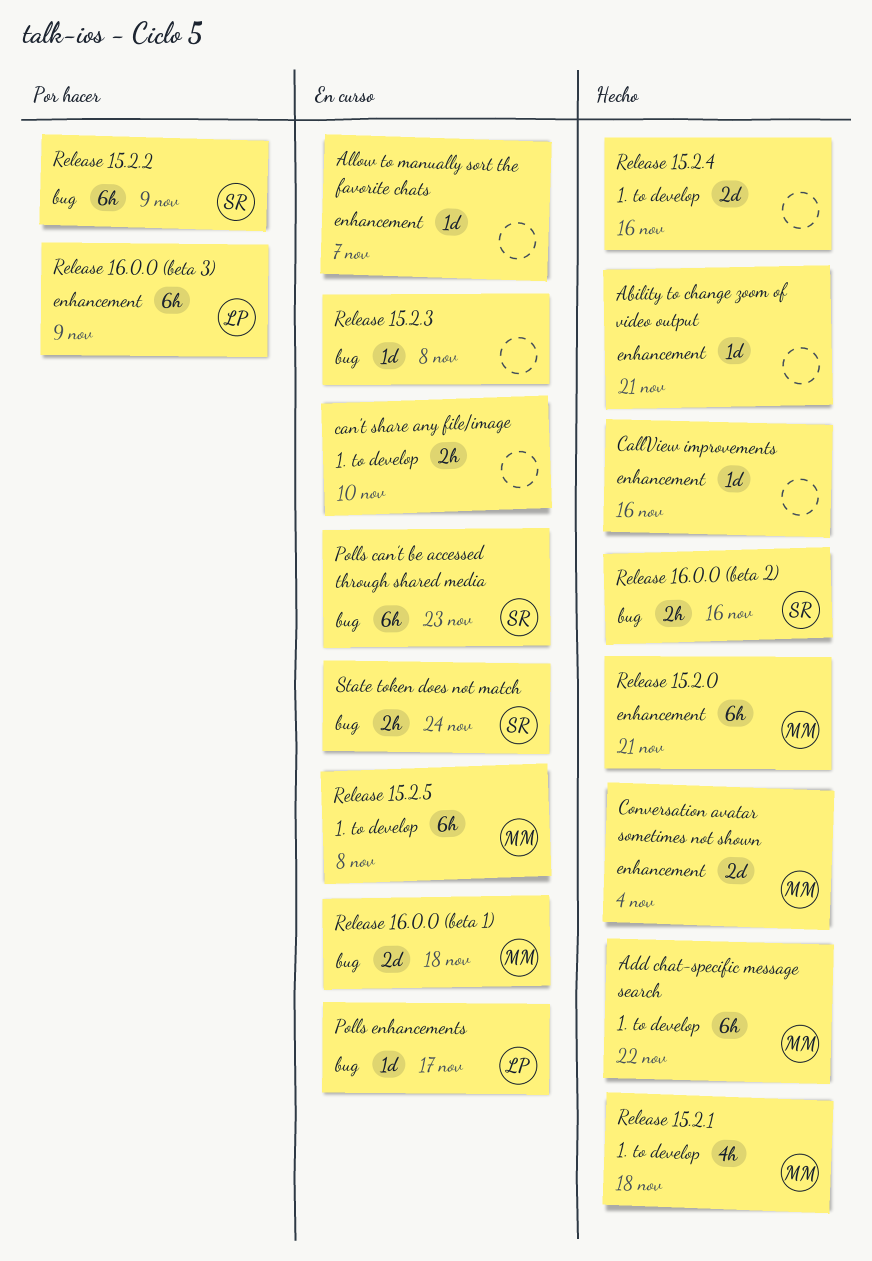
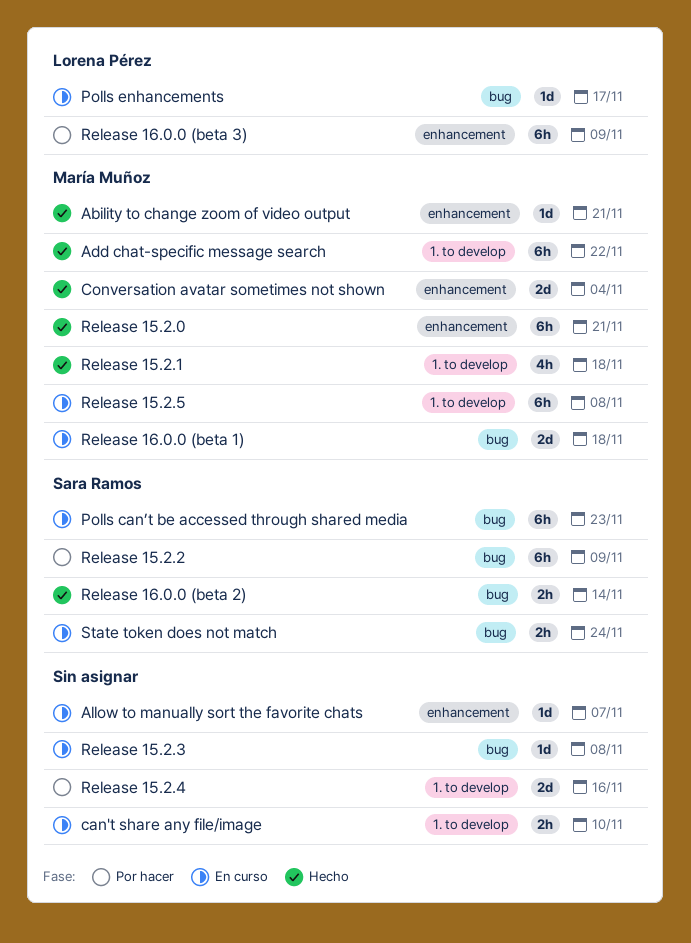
Ability to change zoom of video output, owner: none -> María Muñoz
CallView improvements: present -> none
Release 15.2.4, status: Hecho -> Por hacer
Release 16.0.0 (beta 2), due: Nov 16 -> Nov 14

